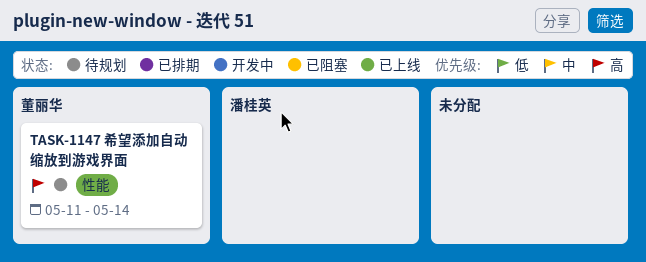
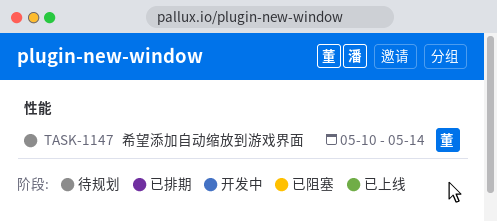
TASK-1147, start: May 11 -> May 10

